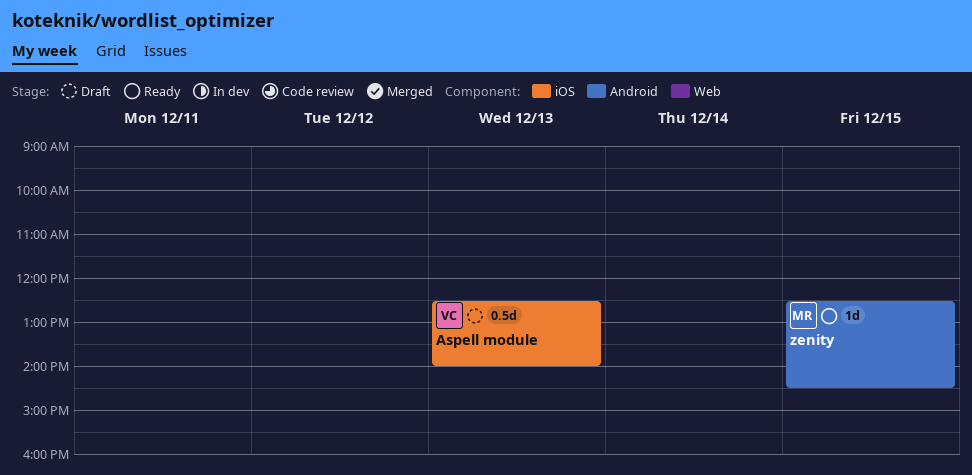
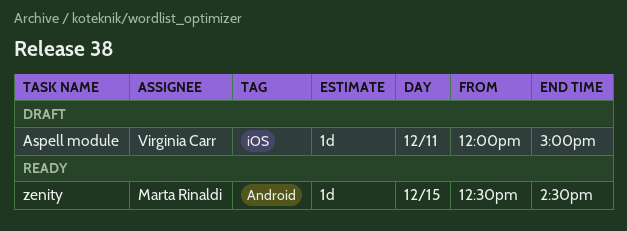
Aspell module, estimate: 0.5d -> 1d
Aspell module, day: Dec 13 -> Dec 11
Aspell module, begins: 12:30 -> 12:00
Aspell module, ends: 14:00 -> 15:00

